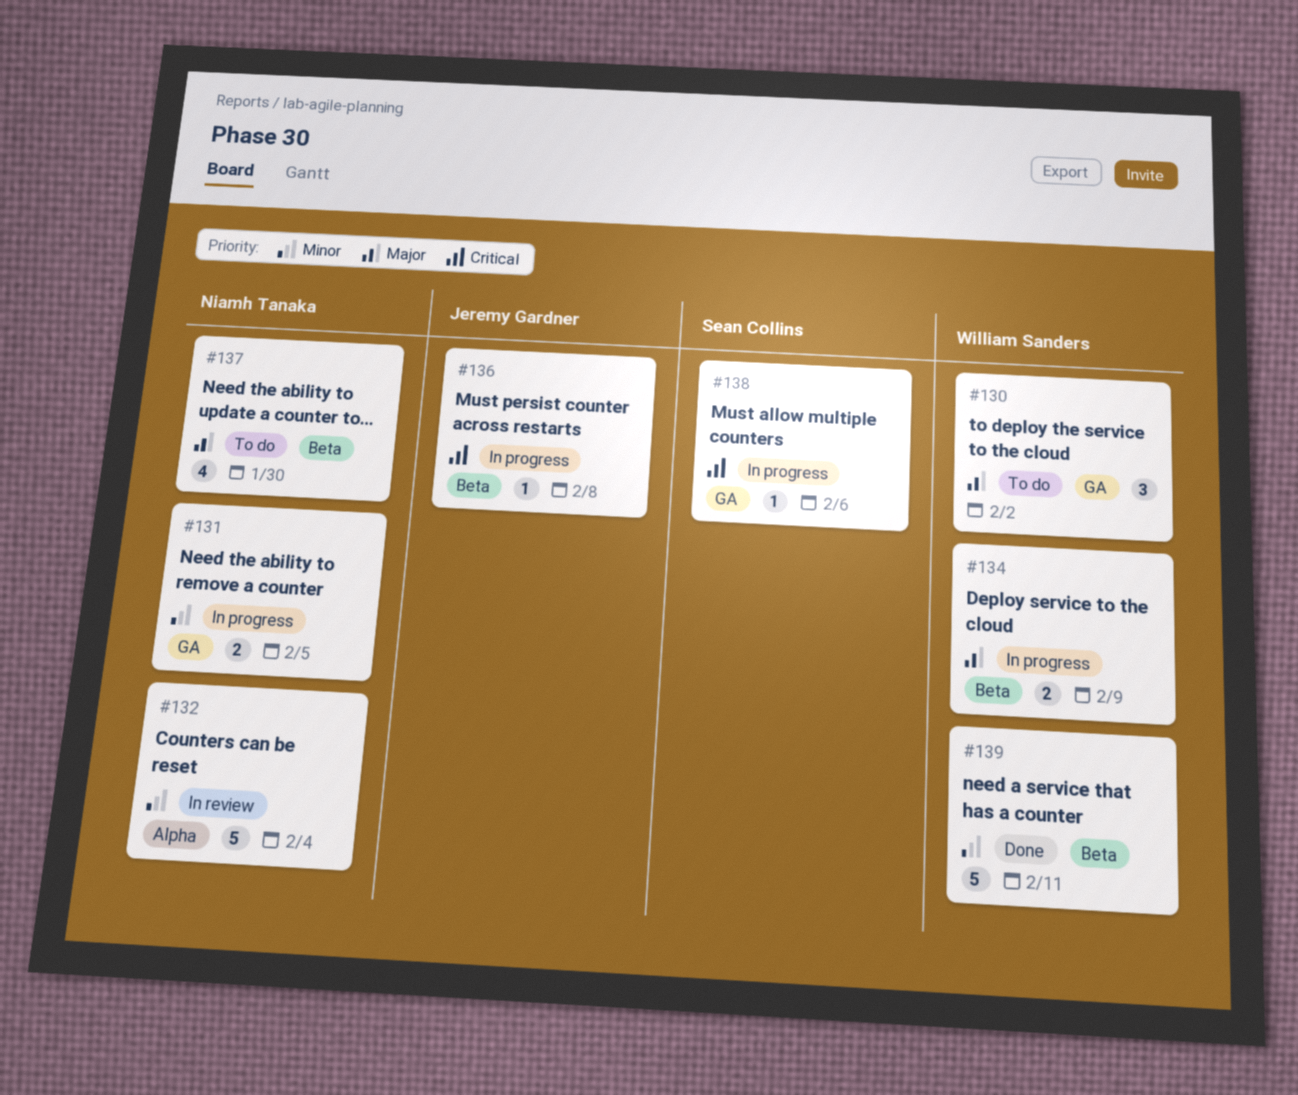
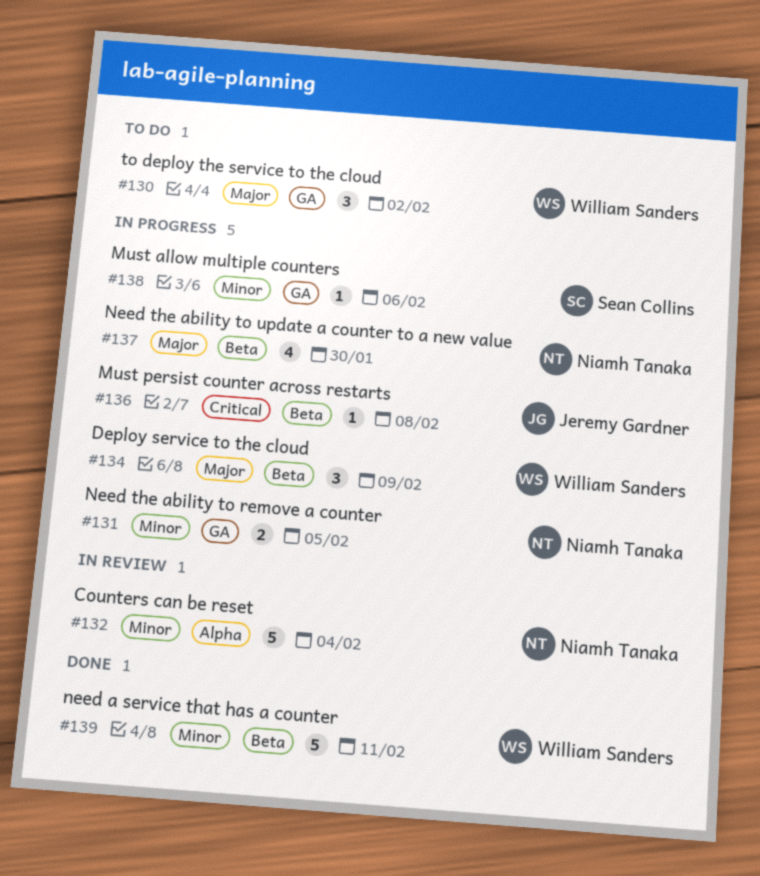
#134, estimate: 2 -> 3
#137, status: To do -> In progress
#138, priority: Critical -> Minor

